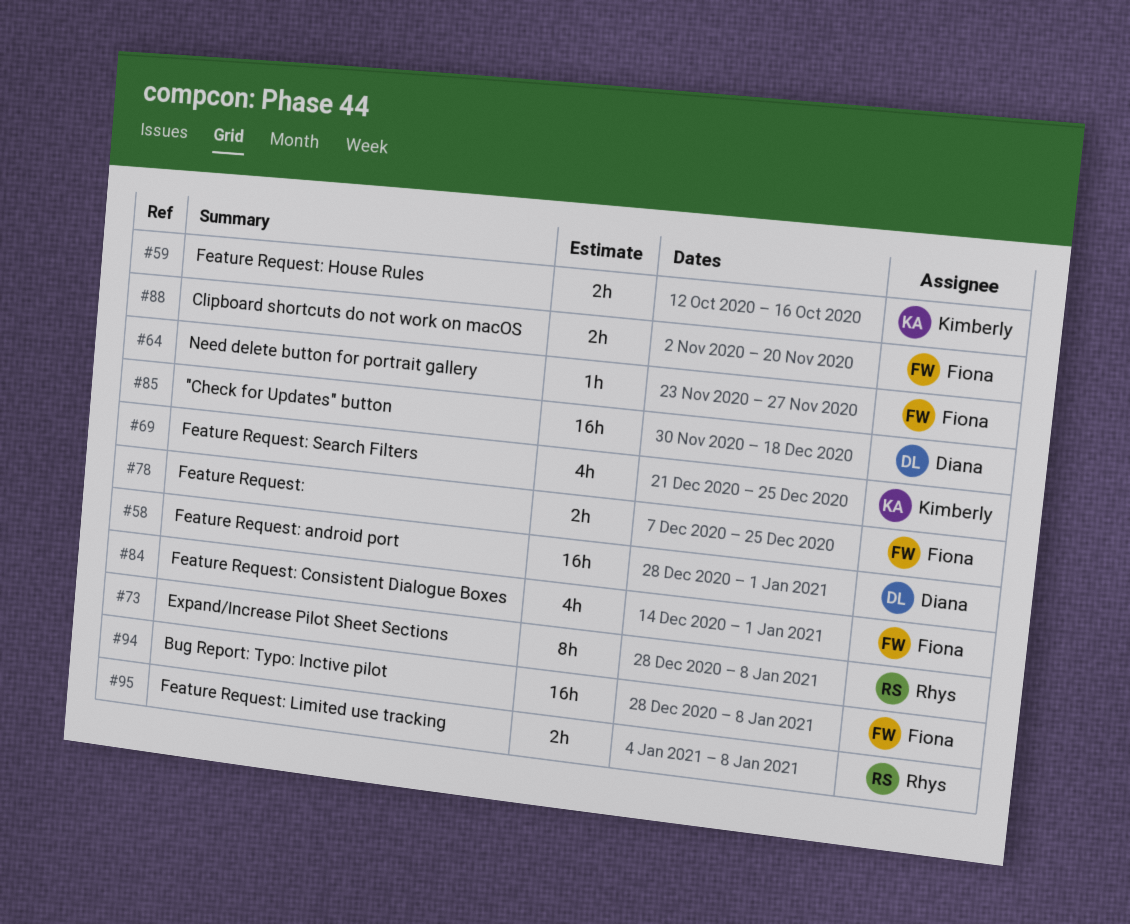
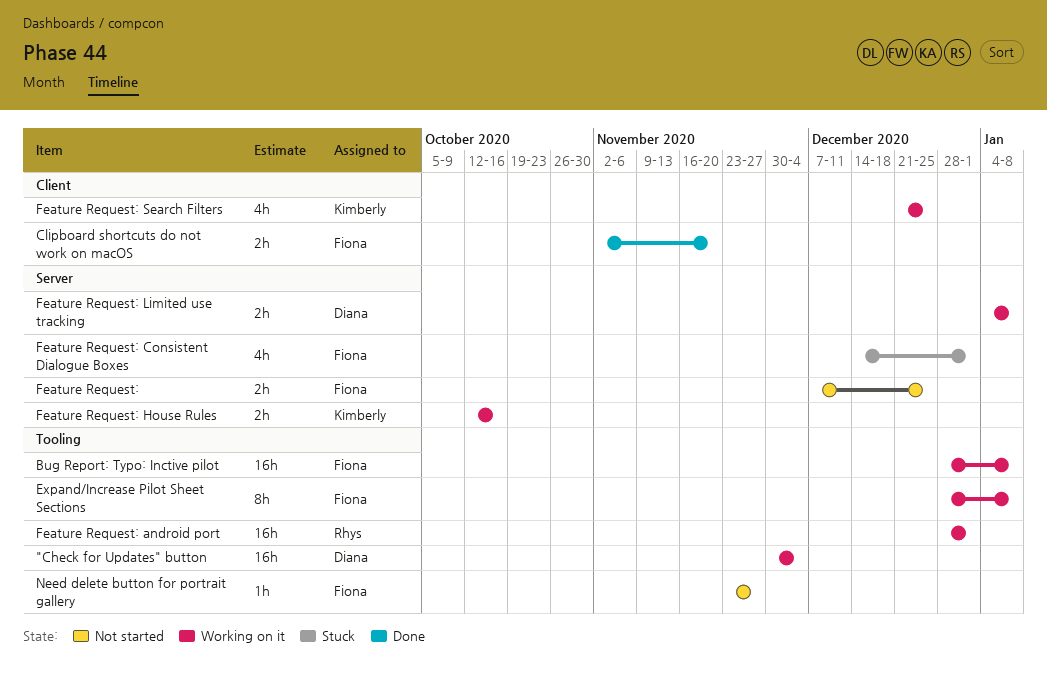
"Check for Updates" button, due: Dec 18 -> Dec 4
Expand/Increase Pilot Sheet Sections, owner: Rhys -> Fiona
Feature Request: android port, owner: Diana -> Rhys
Feature Request: Limited use tracking, owner: Rhys -> Diana

